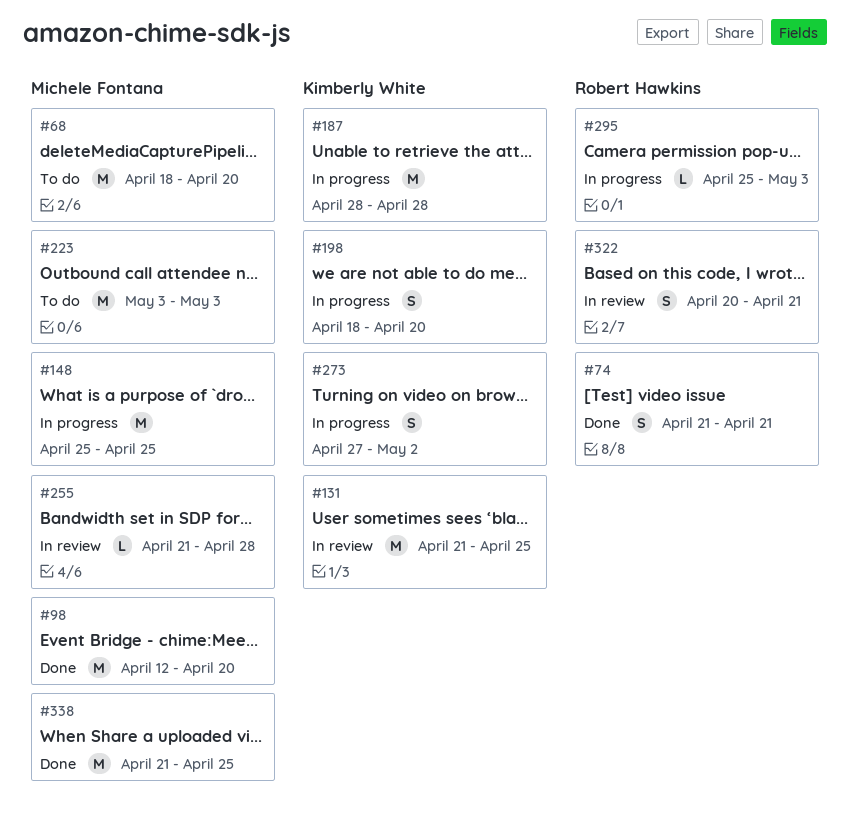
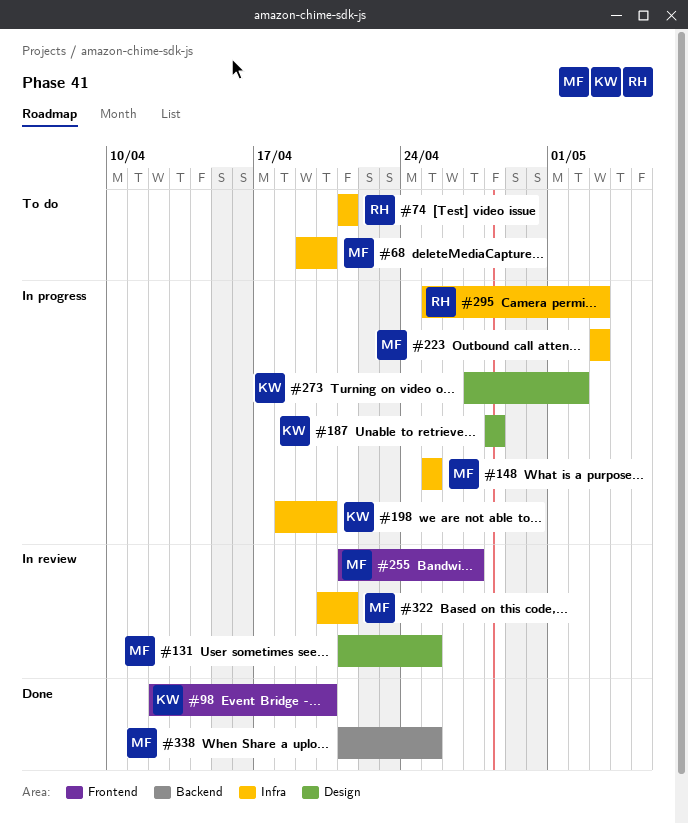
#68, start: Apr 18 -> Apr 19
#74, status: Done -> To do
#98, owner: Michele Fontana -> Kimberly White
#131, owner: Kimberly White -> Michele Fontana
#223, status: To do -> In progress
#255, due: Apr 28 -> Apr 27
#322, owner: Robert Hawkins -> Michele Fontana

